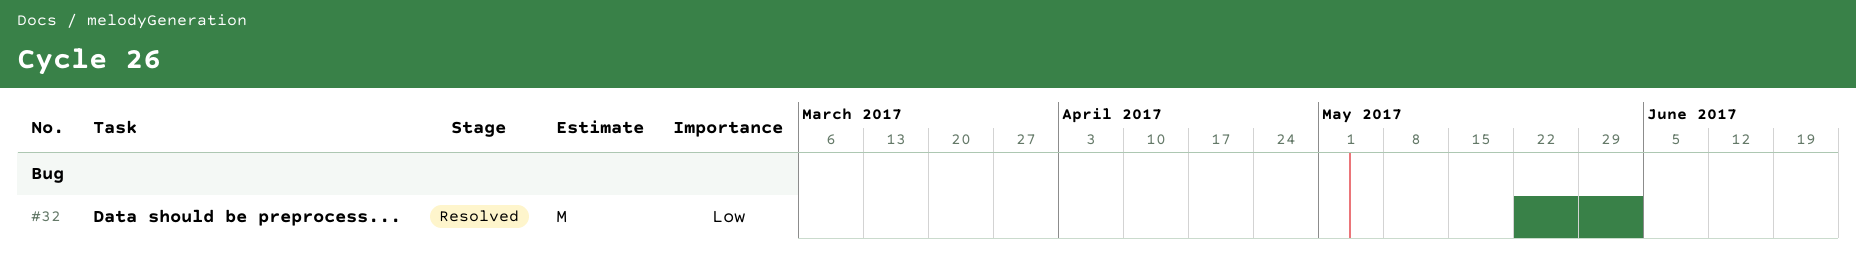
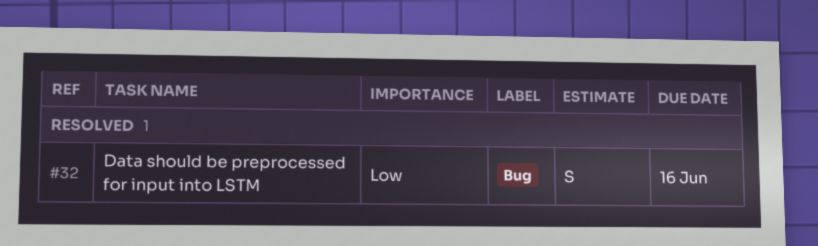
#32, estimate: M -> S
#32, due: Jun 2 -> Jun 16

